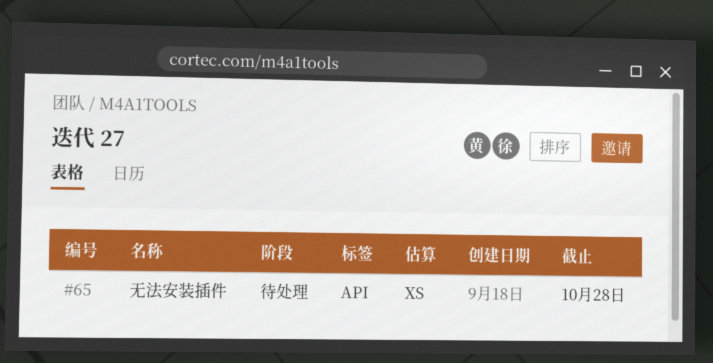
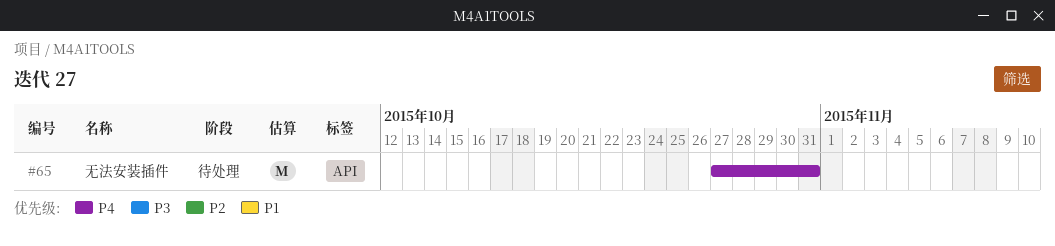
#65, estimate: XS -> M
#65, due: Oct 28 -> Oct 31

